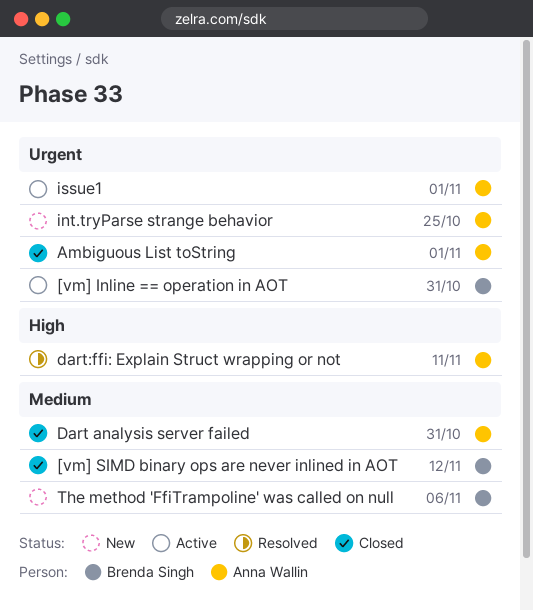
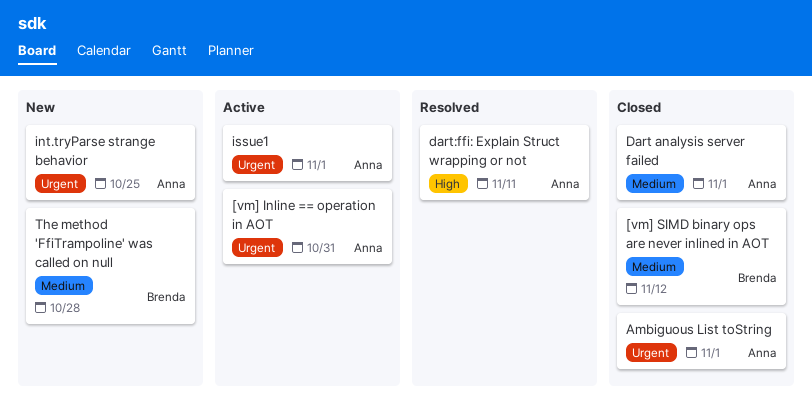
[vm] Inline == operation in AOT, owner: Brenda Singh -> Anna Wallin
Dart analysis server failed, due: Oct 31 -> Nov 1
The method 'FfiTrampoline' was called on null, due: Nov 6 -> Oct 28

